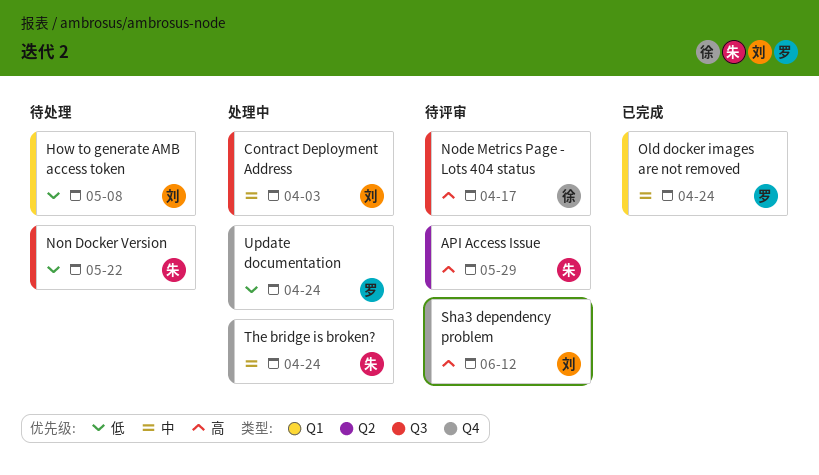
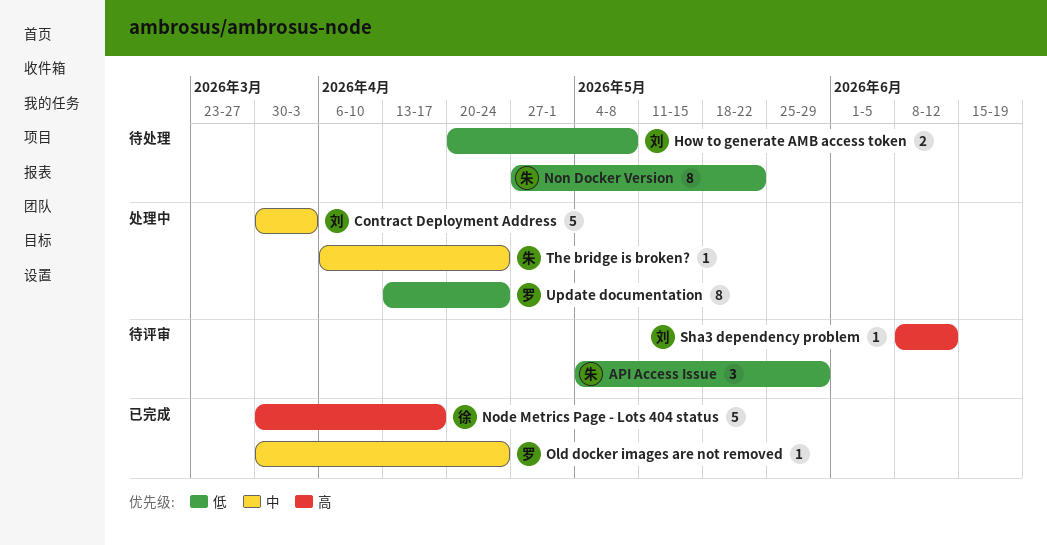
API Access Issue, priority: 高 -> 低
Node Metrics Page - Lots 404 status, status: 待评审 -> 已完成

